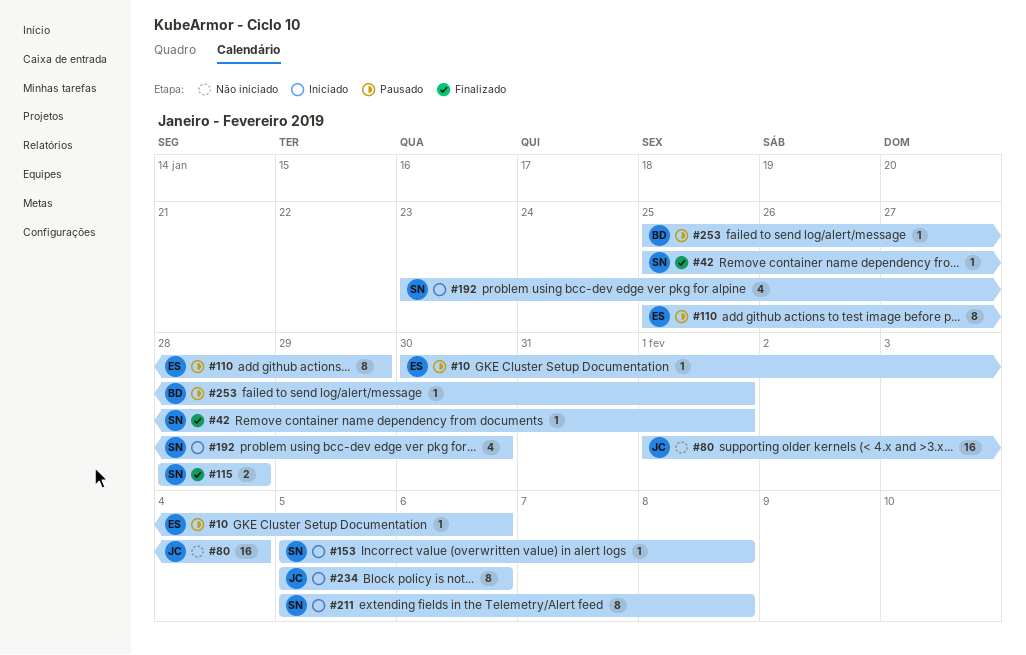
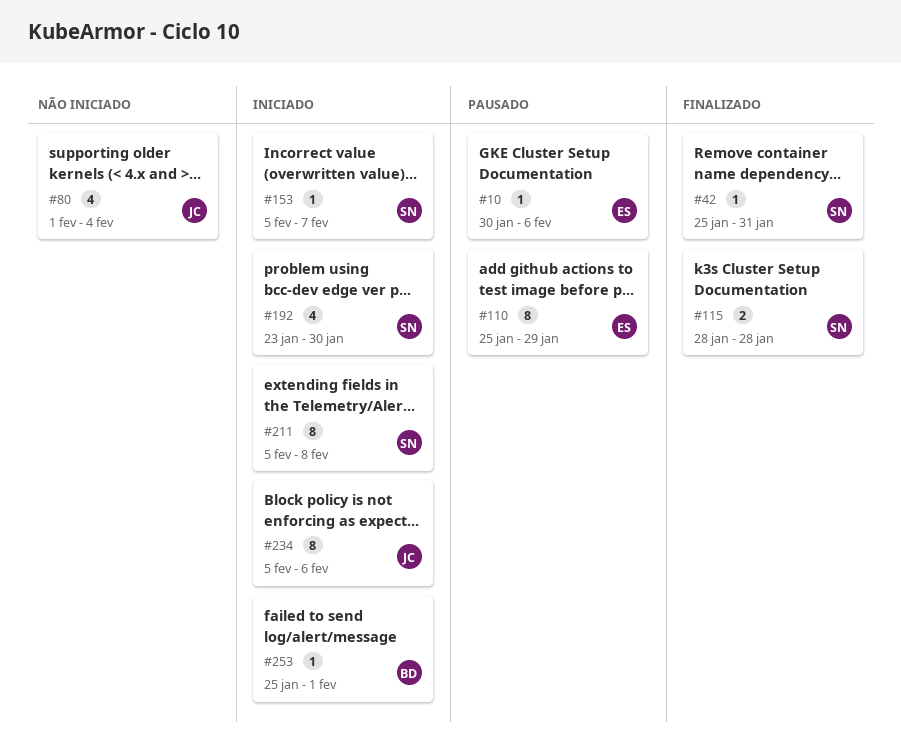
#42, due: Feb 1 -> Jan 31
#80, estimate: 16 -> 4
#153, due: Feb 8 -> Feb 7
#253, status: Pausado -> Iniciado

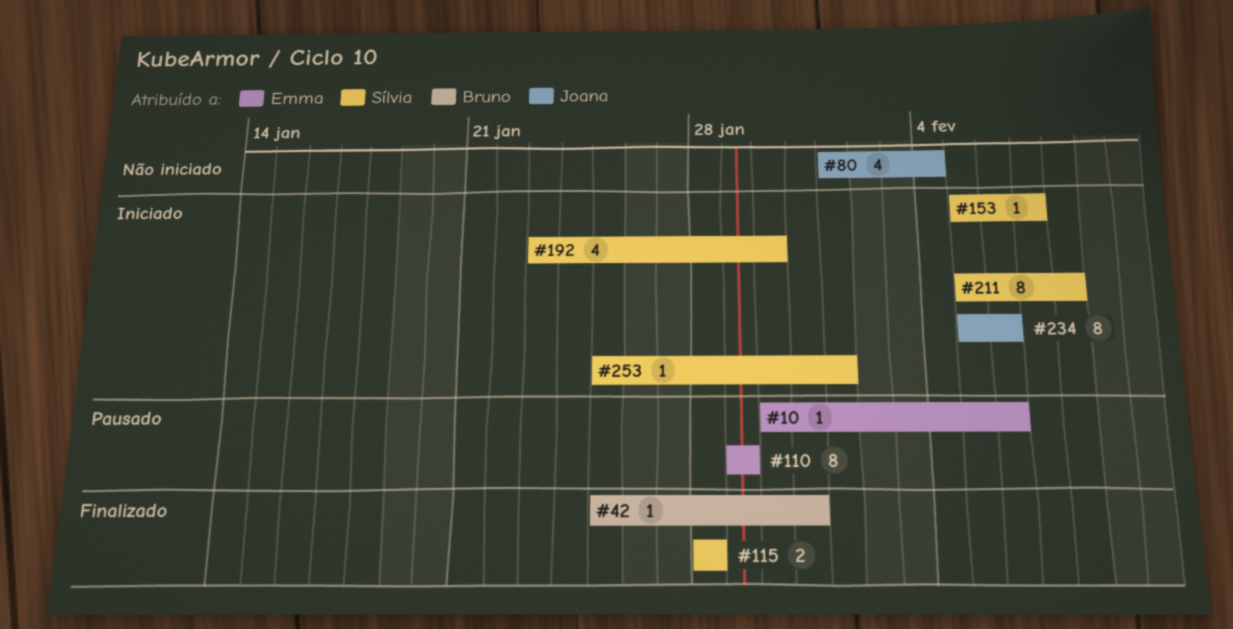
#42, owner: Sílvia -> Bruno
#110, start: Jan 25 -> Jan 29
#253, owner: Bruno -> Sílvia

